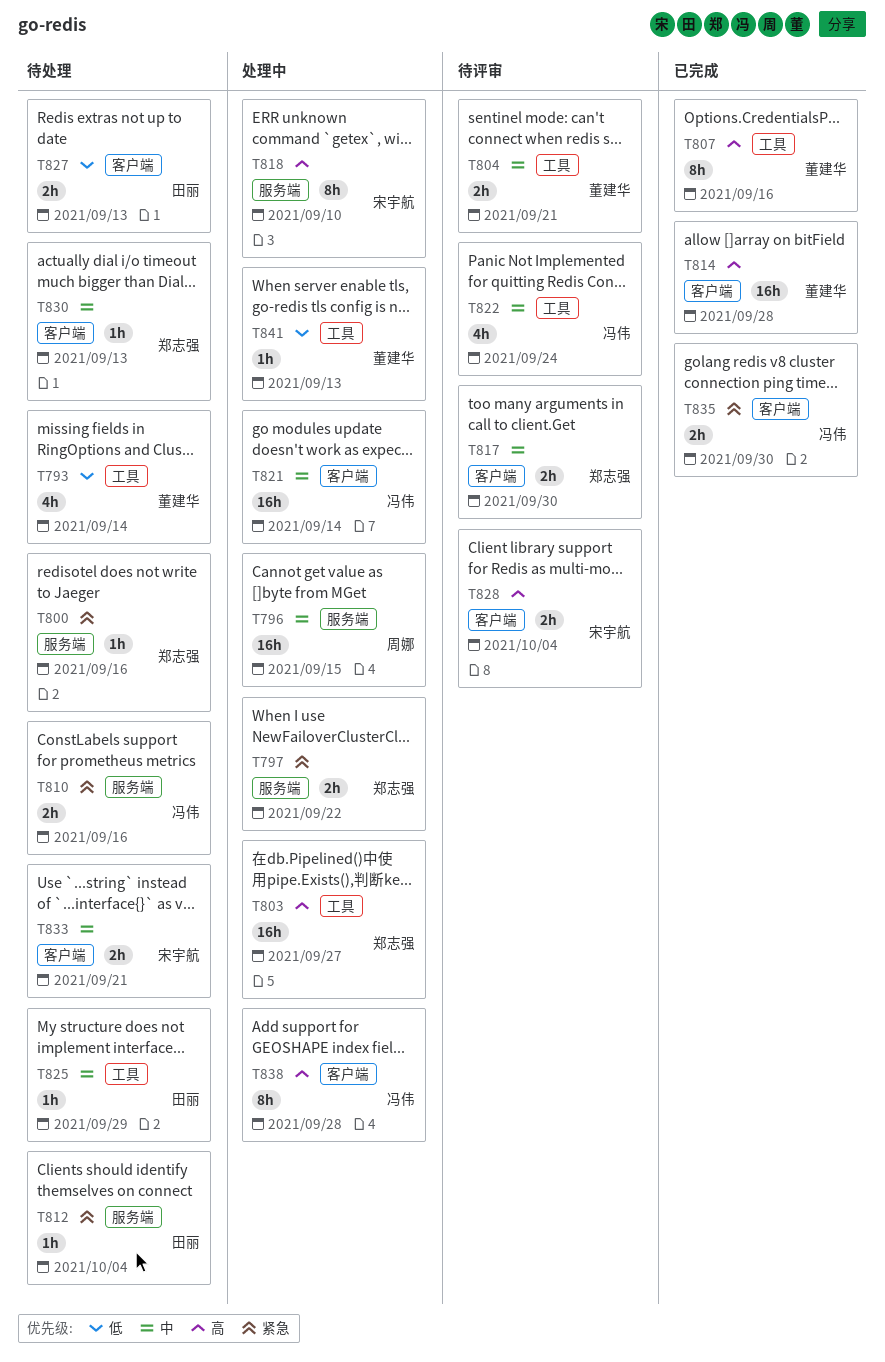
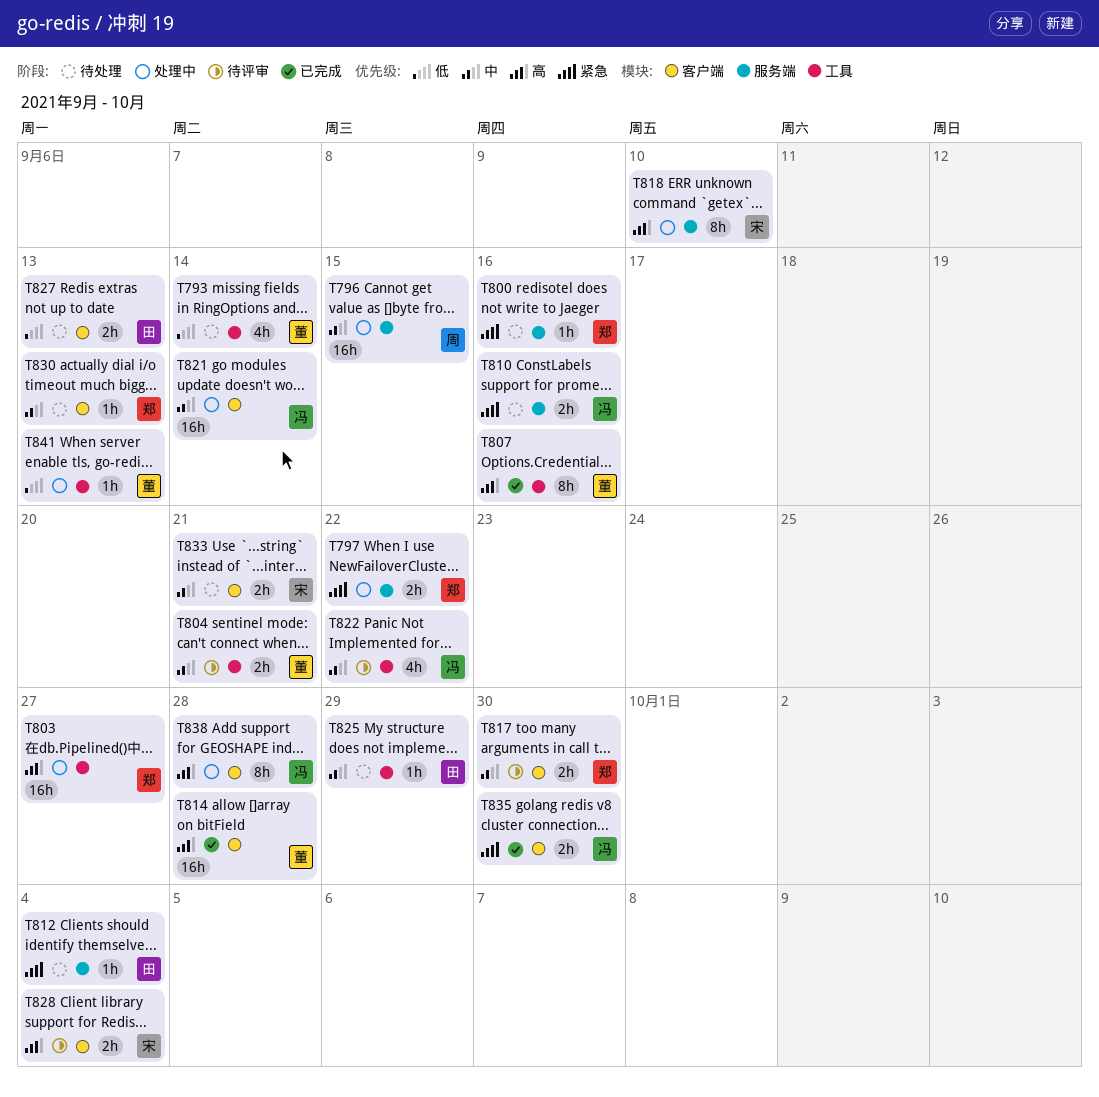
T822, due: Sep 24 -> Sep 22

